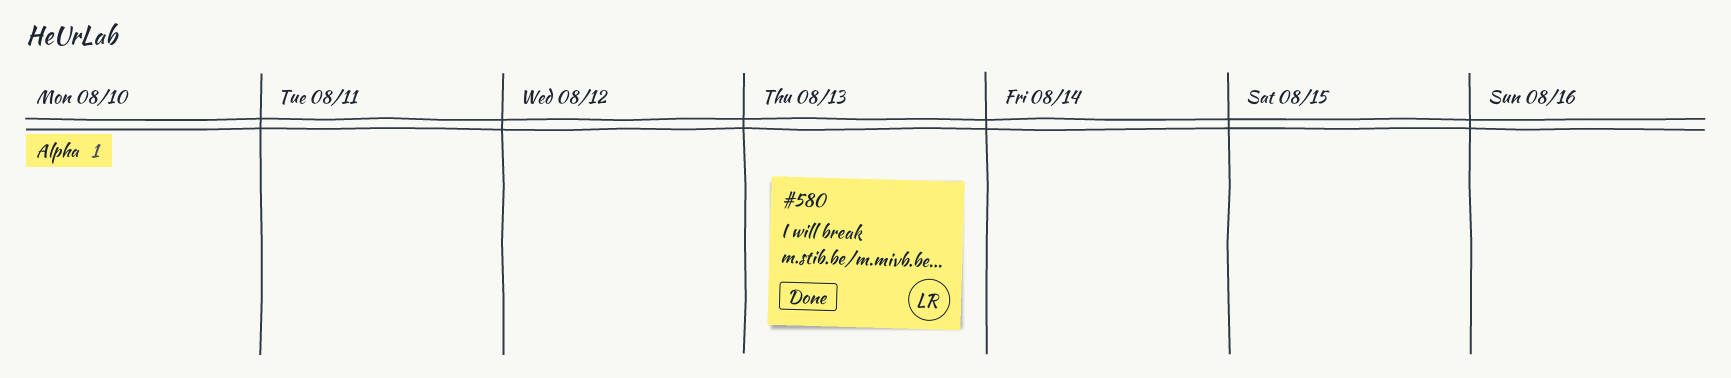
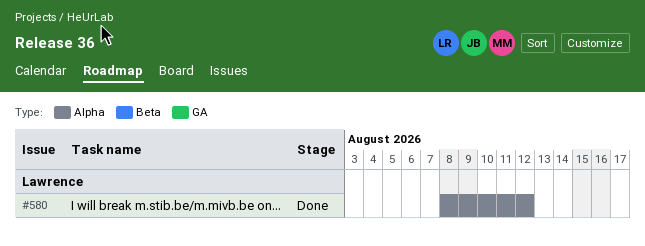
#580, due: Aug 13 -> Aug 12

